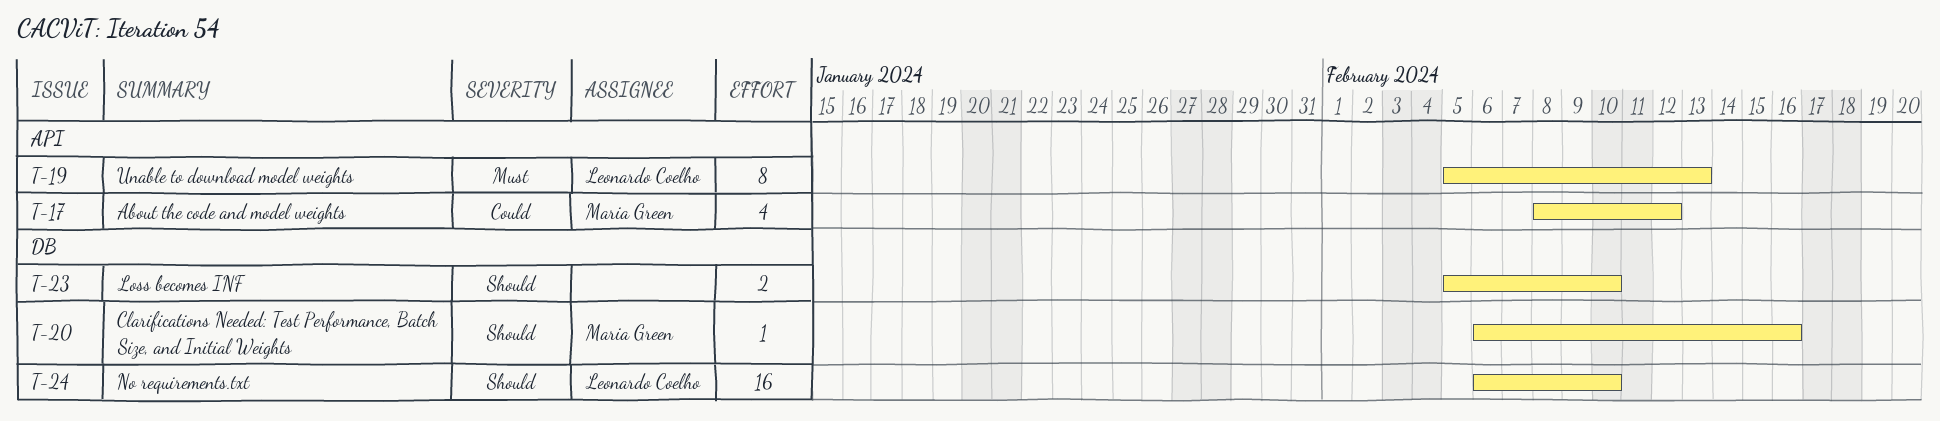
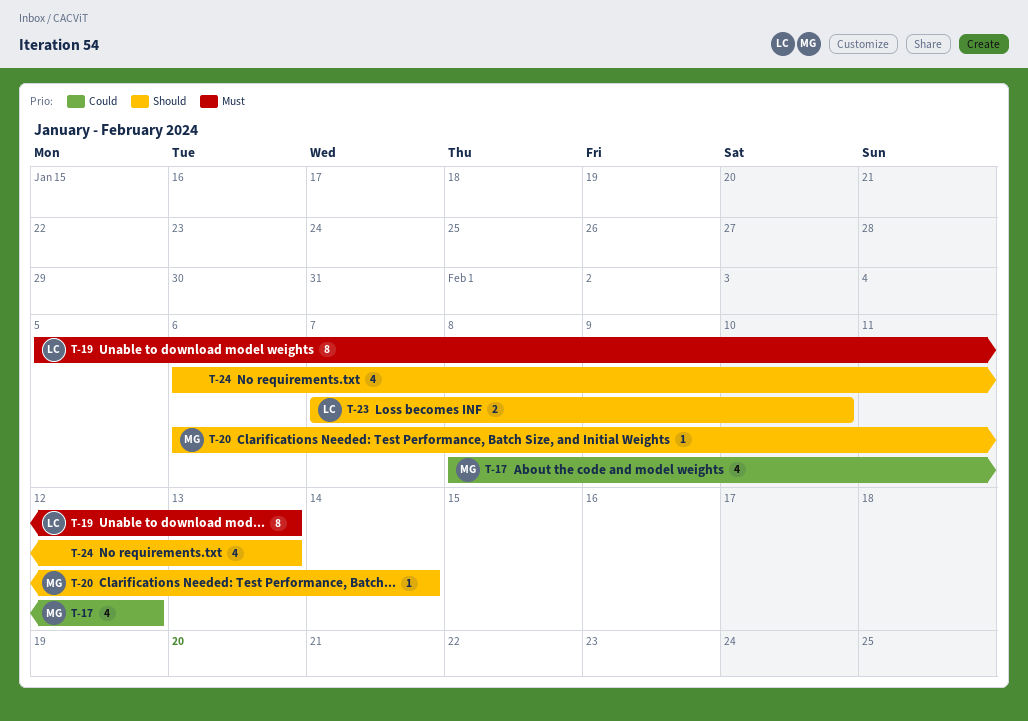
T-20, due: Feb 16 -> Feb 14
T-23, owner: none -> Leonardo Coelho
T-23, start: Feb 5 -> Feb 7
T-24, owner: Leonardo Coelho -> none
T-24, estimate: 16 -> 4
T-24, due: Feb 10 -> Feb 13

